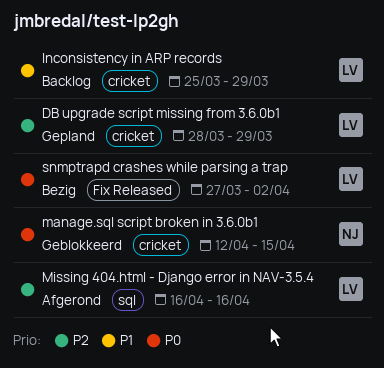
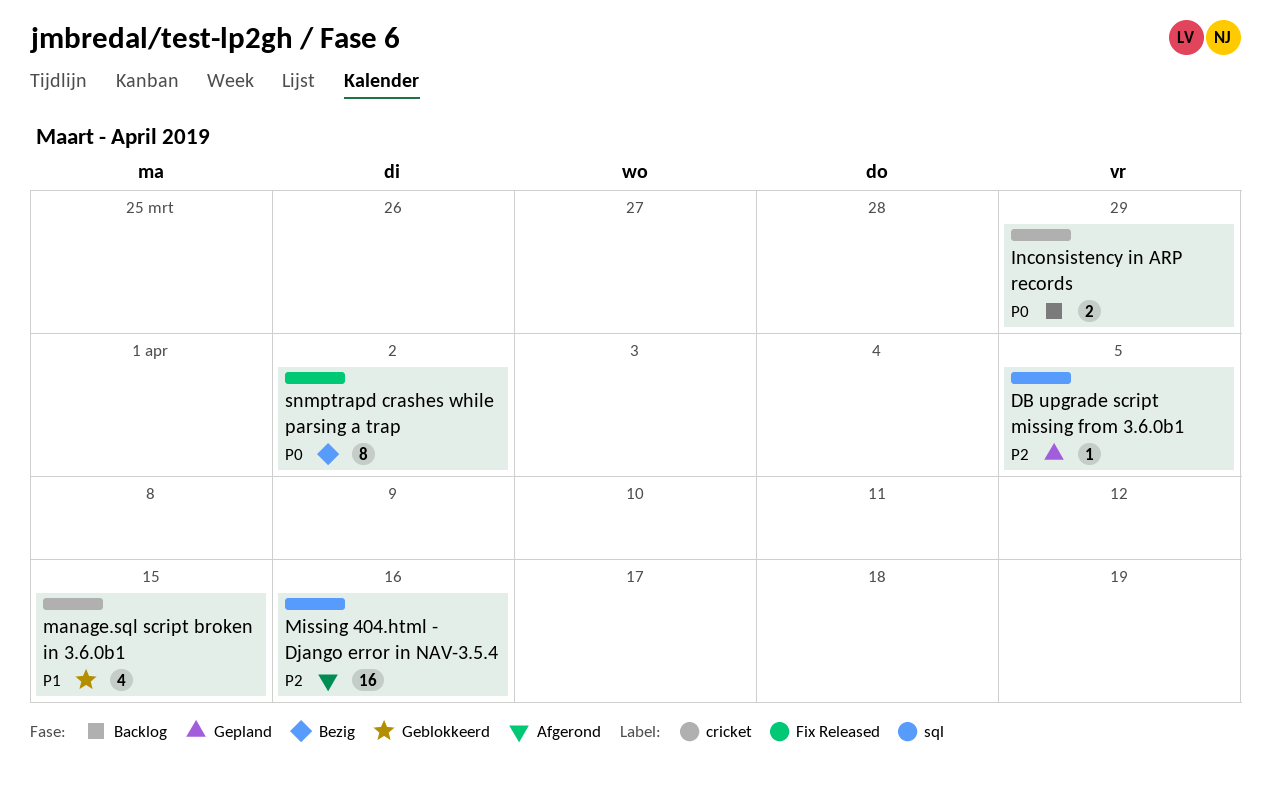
DB upgrade script missing from 3.6.0b1, label: cricket -> sql
DB upgrade script missing from 3.6.0b1, due: Mar 29 -> Apr 5
Inconsistency in ARP records, priority: P1 -> P0
manage.sql script broken in 3.6.0b1, priority: P0 -> P1

